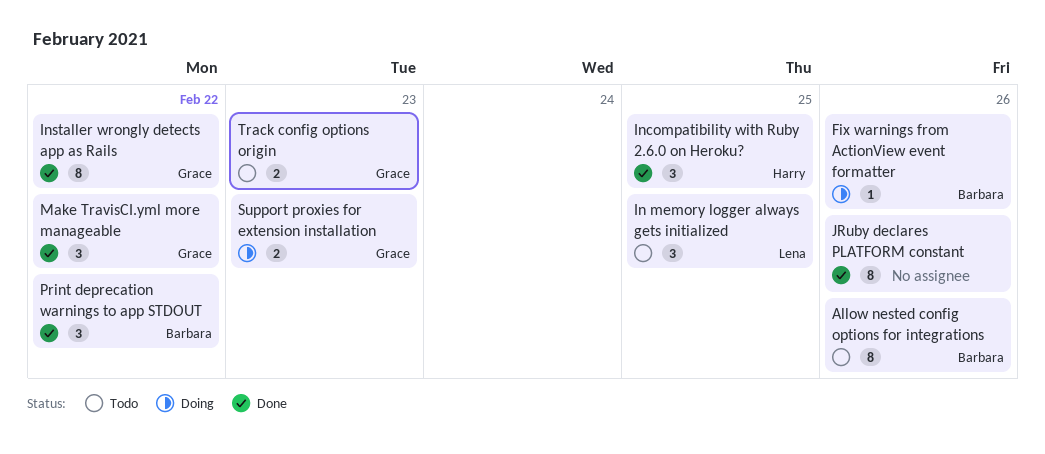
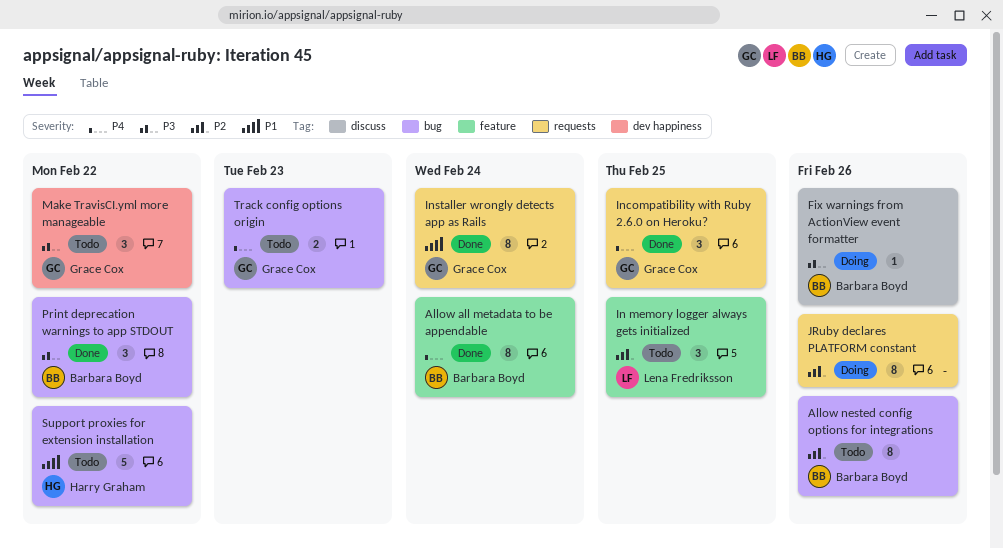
Allow all metadata to be appendable: none -> present
Incompatibility with Ruby 2.6.0 on Heroku?, owner: Harry Graham -> Grace Cox
Installer wrongly detects app as Rails, due: Feb 22 -> Feb 24
JRuby declares PLATFORM constant, status: Done -> Doing
Make TravisCI.yml more manageable, status: Done -> Todo
Support proxies for extension installation, status: Doing -> Todo
Support proxies for extension installation, owner: Grace Cox -> Harry Graham
Support proxies for extension installation, estimate: 2 -> 5
Support proxies for extension installation, due: Feb 23 -> Feb 22

